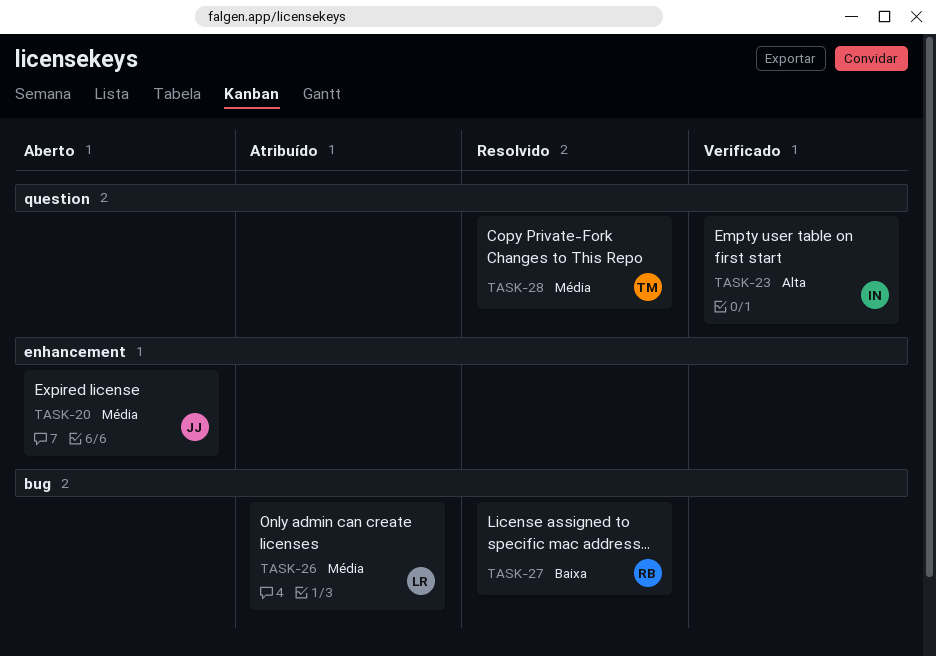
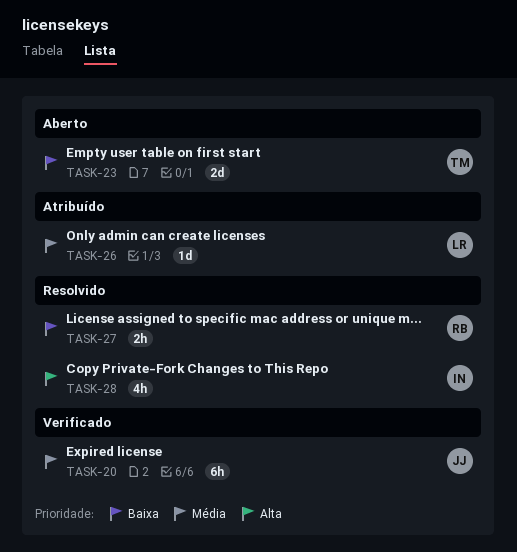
TASK-20, status: Aberto -> Verificado
TASK-23, status: Verificado -> Aberto
TASK-23, owner: IN -> TM
TASK-23, priority: Alta -> Baixa
TASK-28, owner: TM -> IN
TASK-28, priority: Média -> Alta

